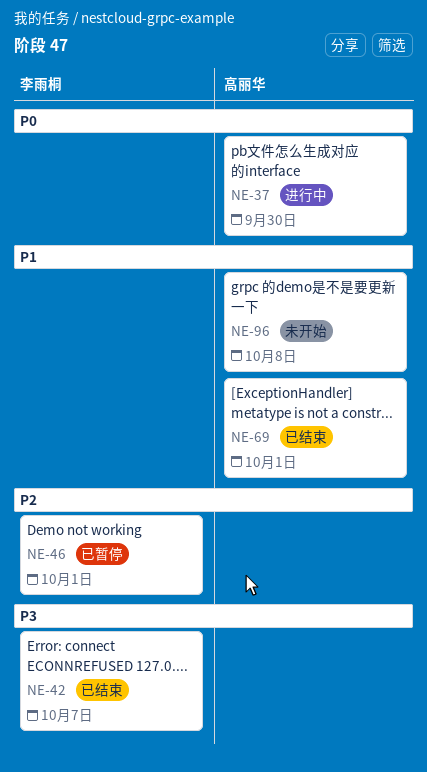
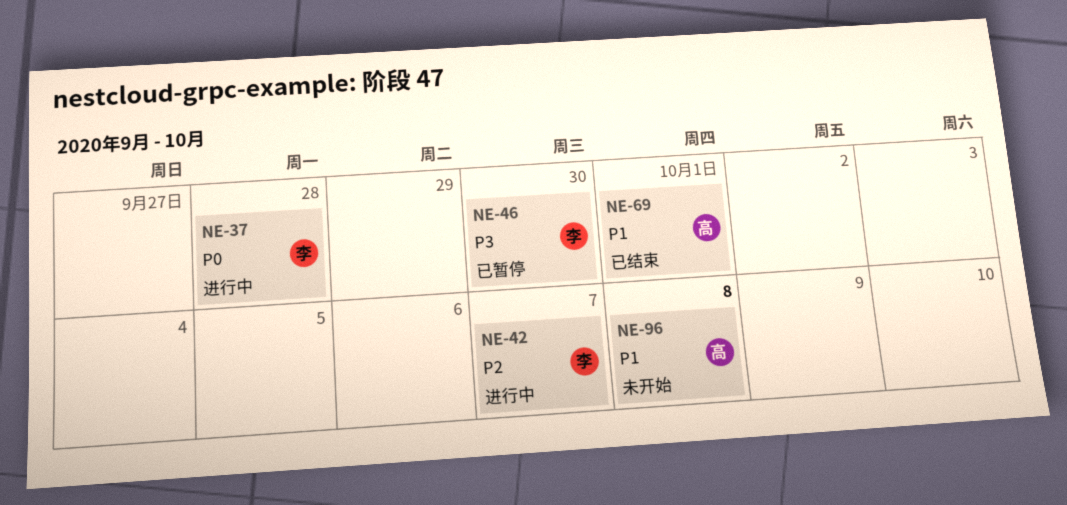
NE-37, owner: 高丽华 -> 李雨桐
NE-37, due: Sep 30 -> Sep 28
NE-42, status: 已结束 -> 进行中
NE-42, priority: P3 -> P2
NE-46, priority: P2 -> P3
NE-46, due: Oct 1 -> Sep 30

